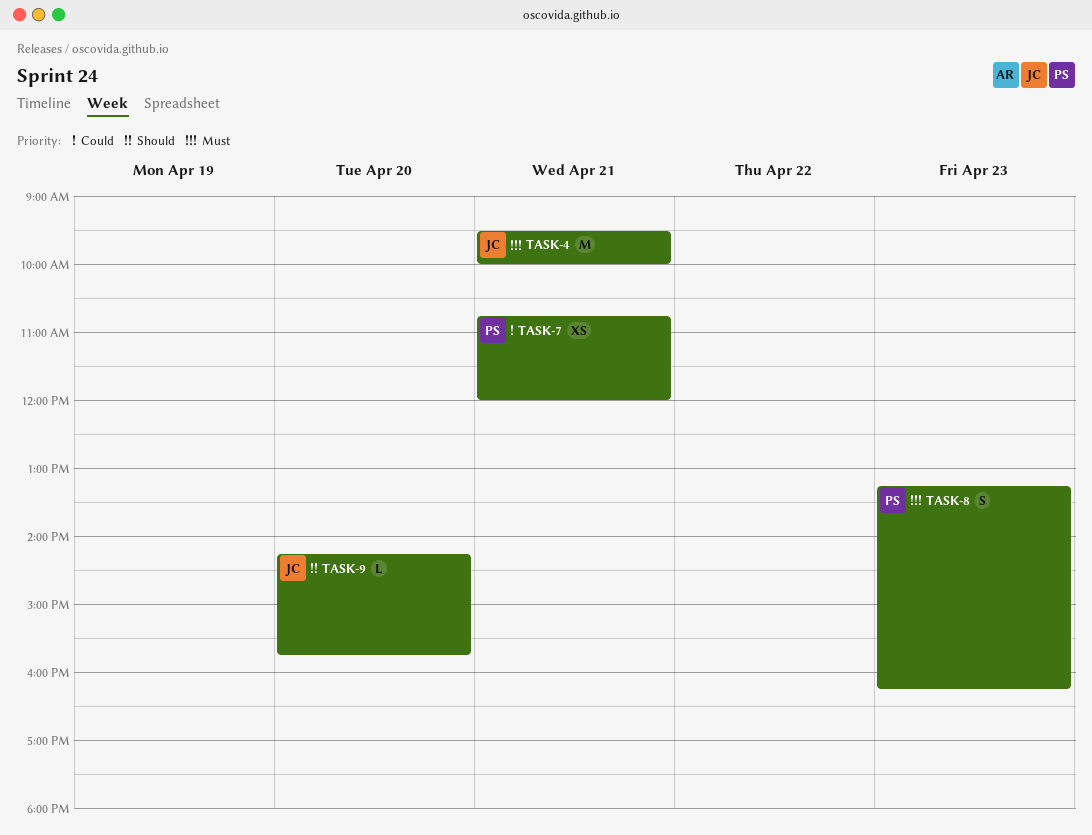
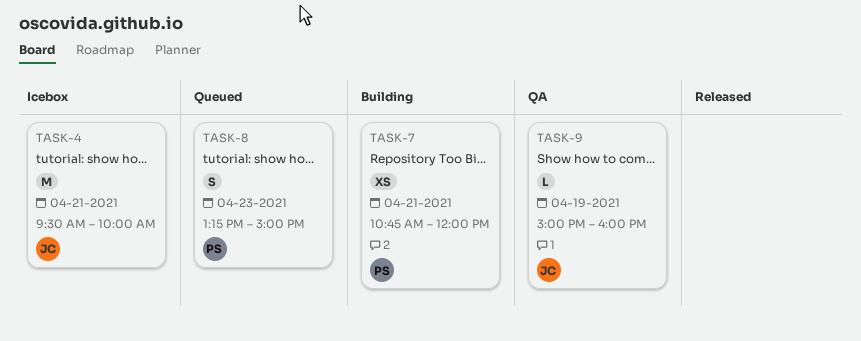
TASK-8, ends: 16:15 -> 15:00
TASK-9, day: Apr 20 -> Apr 19
TASK-9, begins: 14:15 -> 15:00
TASK-9, ends: 15:45 -> 16:00

